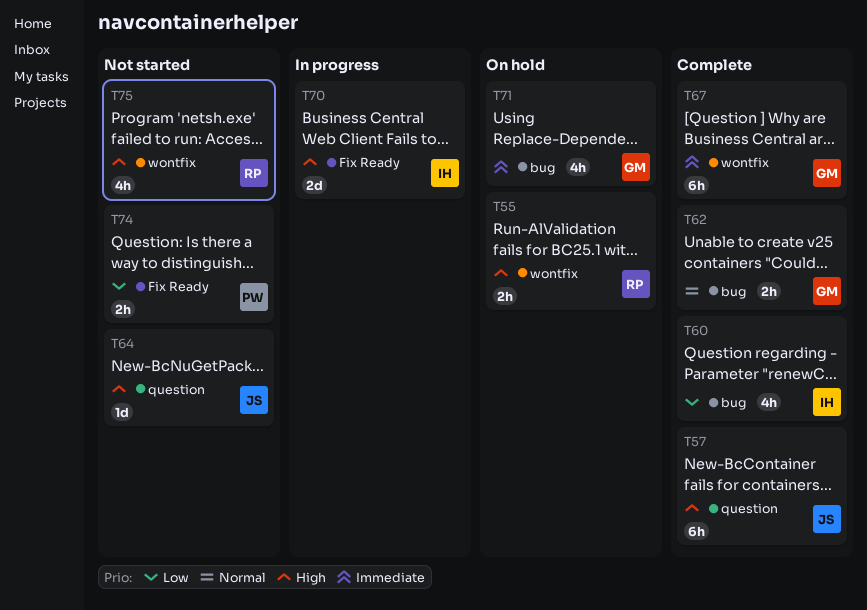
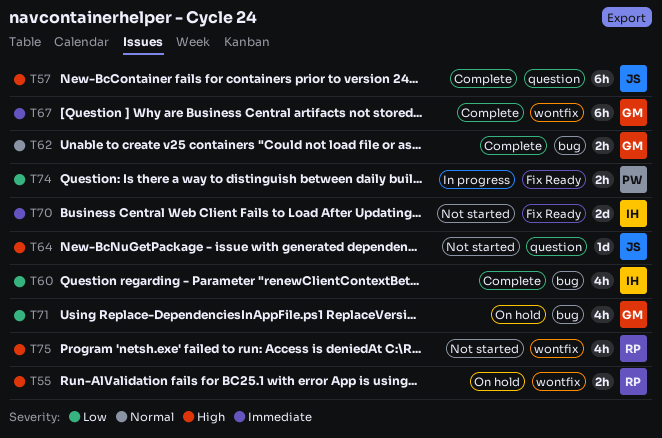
T70, status: In progress -> Not started
T70, priority: High -> Immediate
T71, priority: Immediate -> Low
T74, status: Not started -> In progress

